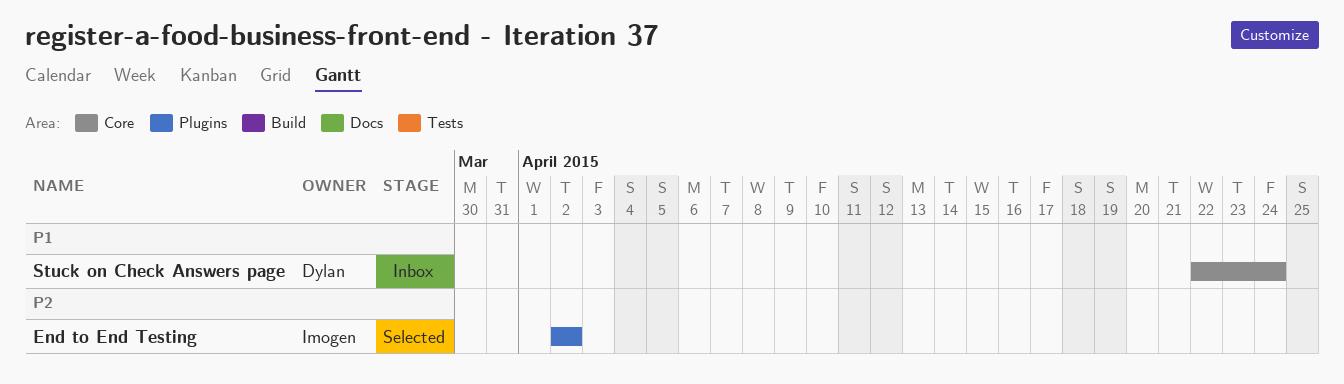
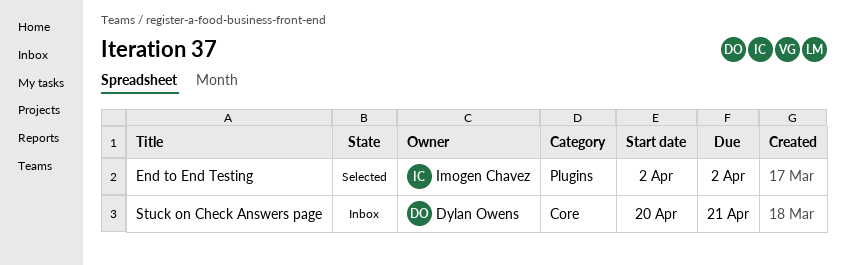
Stuck on Check Answers page, start: Apr 22 -> Apr 20
Stuck on Check Answers page, due: Apr 24 -> Apr 21

